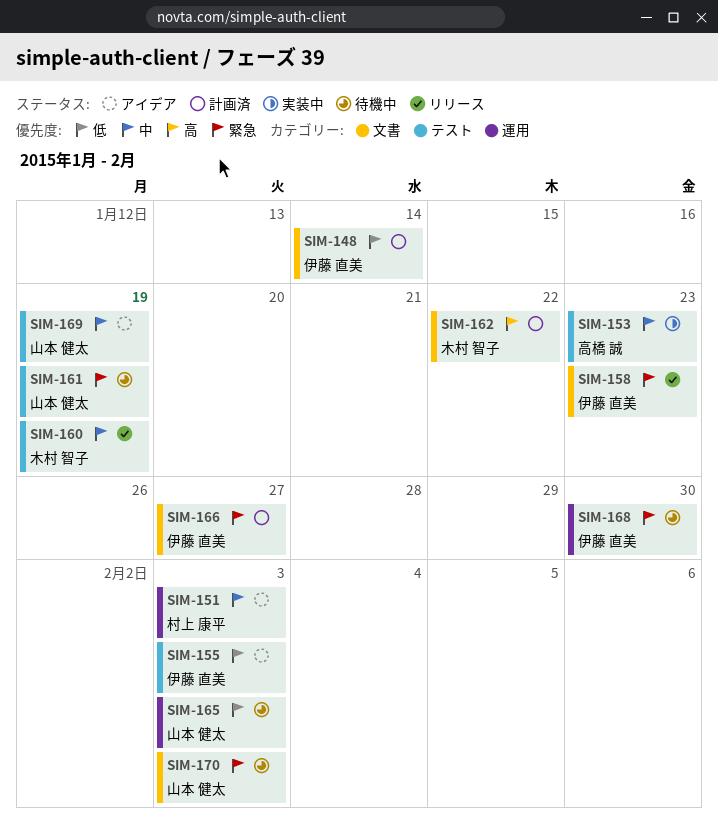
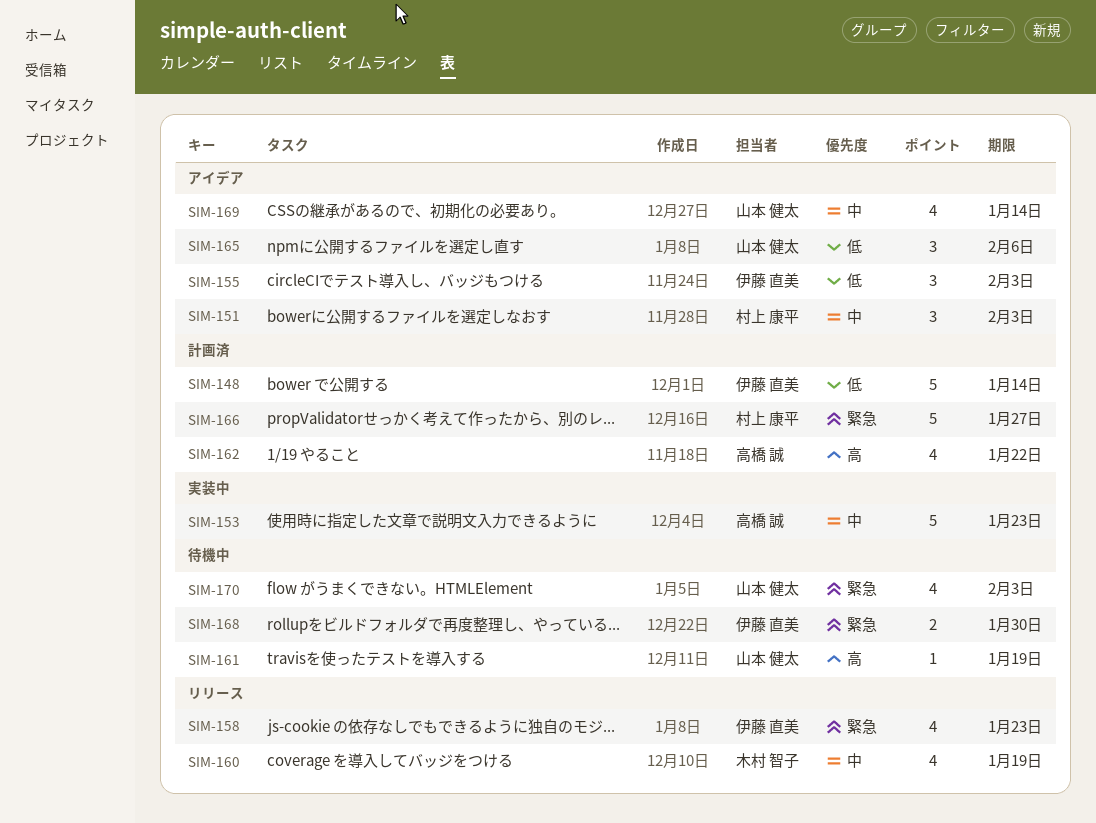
SIM-161, priority: 緊急 -> 高
SIM-162, owner: 木村 智子 -> 高橋 誠
SIM-165, status: 待機中 -> アイデア
SIM-165, due: Feb 3 -> Feb 6
SIM-166, owner: 伊藤 直美 -> 村上 康平
SIM-169, due: Jan 19 -> Jan 14

